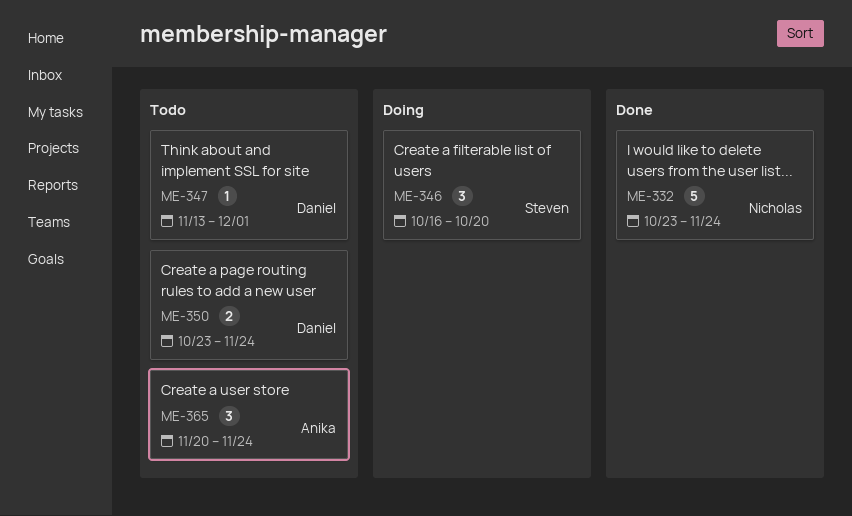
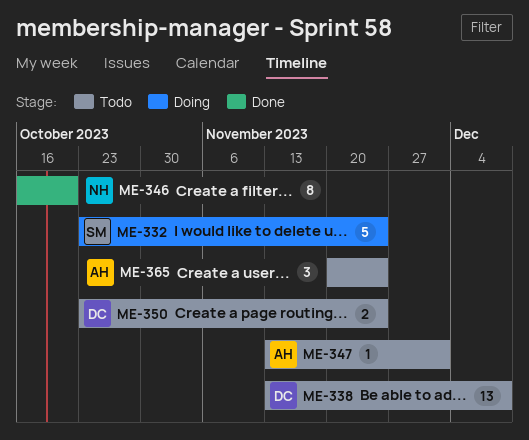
ME-332, status: Done -> Doing
ME-332, owner: Nicholas -> Steven
ME-338: none -> present
ME-346, status: Doing -> Done
ME-346, owner: Steven -> Nicholas
ME-346, estimate: 3 -> 8
ME-347, owner: Daniel -> Anika

